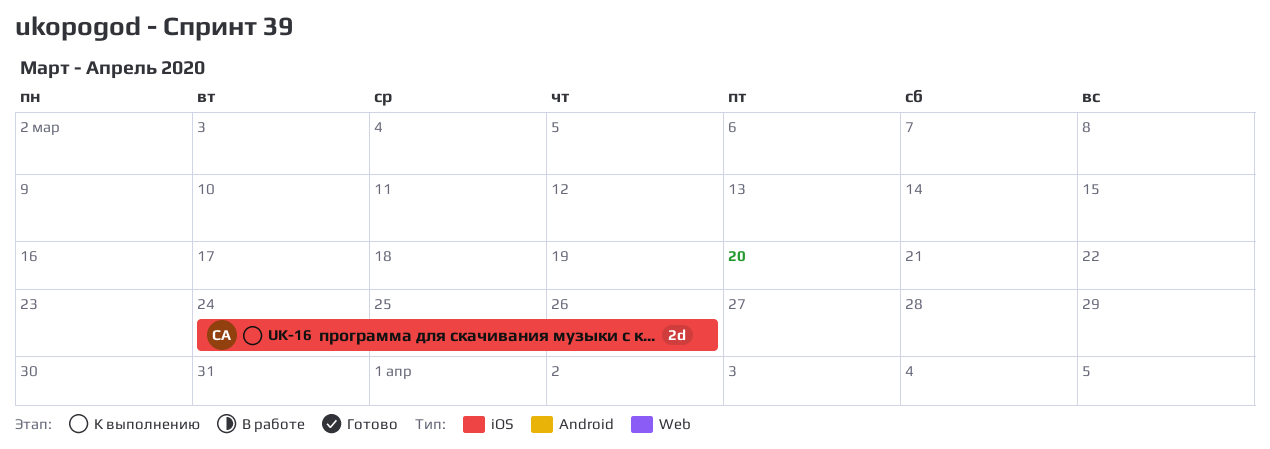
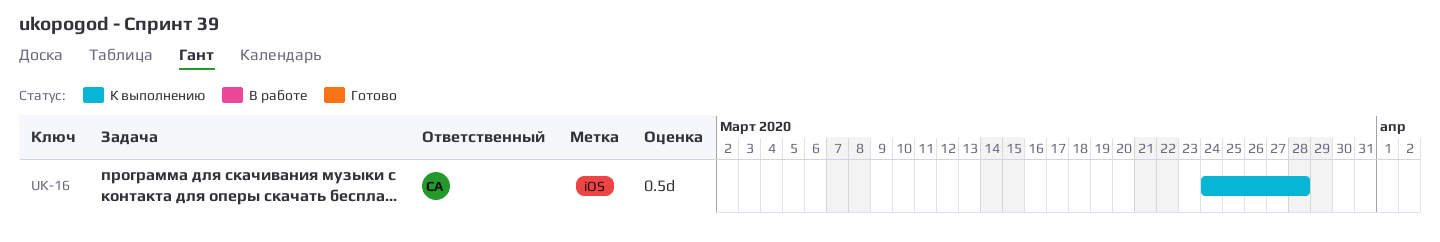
UK-16, estimate: 2d -> 0.5d
UK-16, due: Mar 26 -> Mar 28

